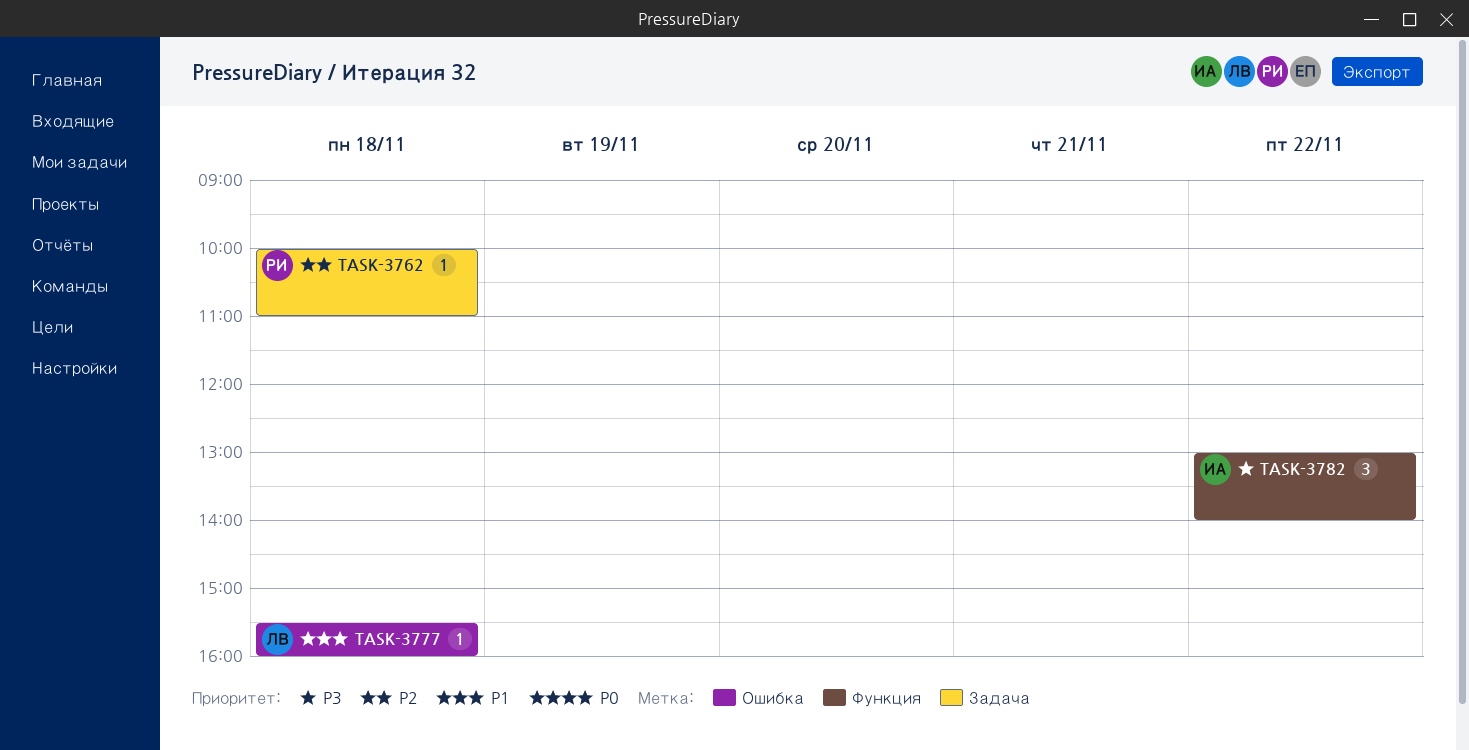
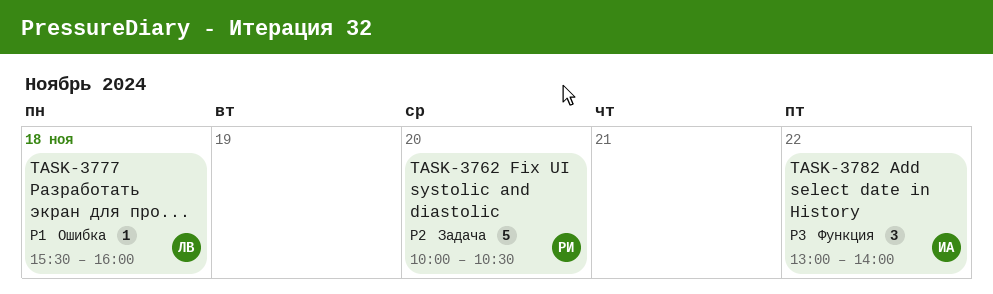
TASK-3762, estimate: 1 -> 5
TASK-3762, day: Nov 18 -> Nov 20
TASK-3762, ends: 11:00 -> 10:30

